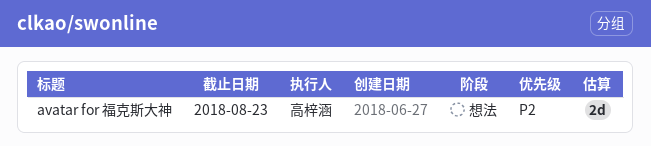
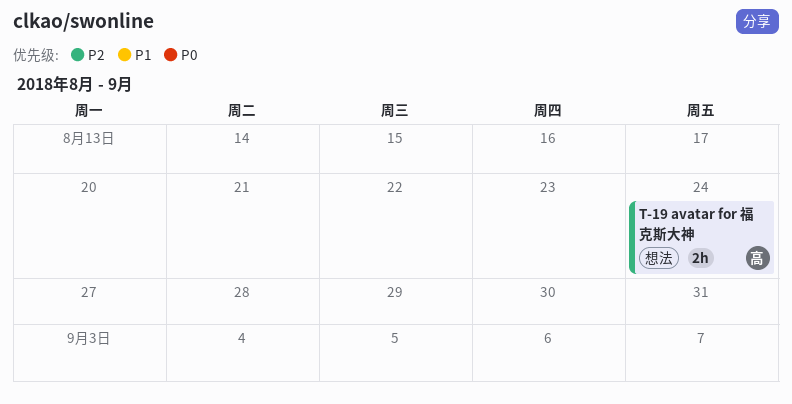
avatar for 福克斯大神, estimate: 2d -> 2h
avatar for 福克斯大神, due: Aug 23 -> Aug 24

